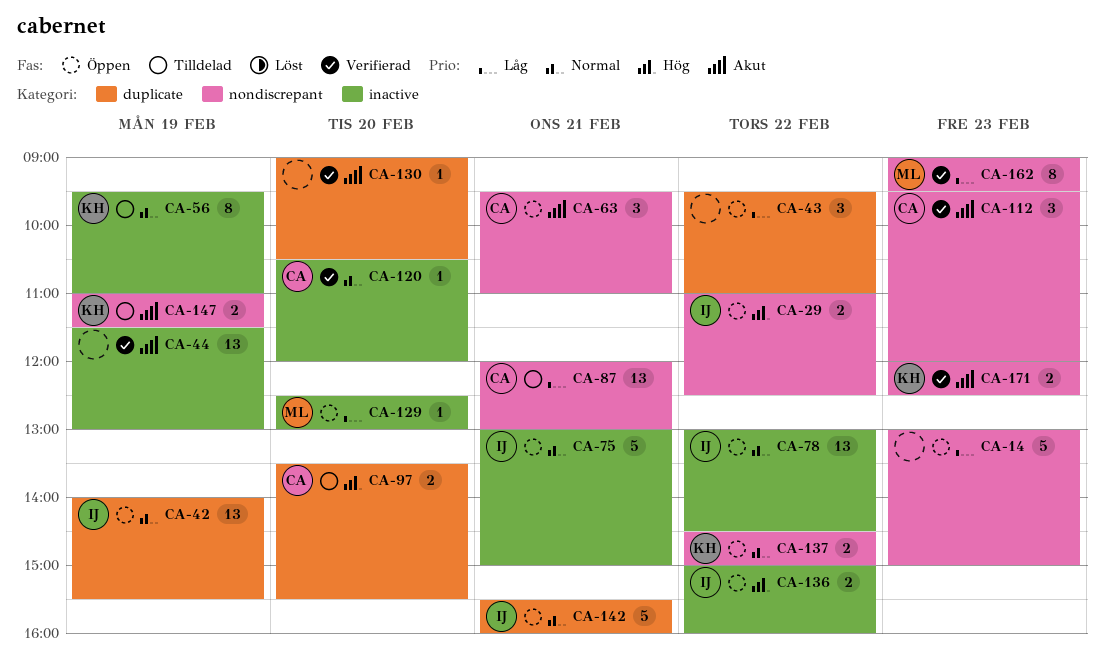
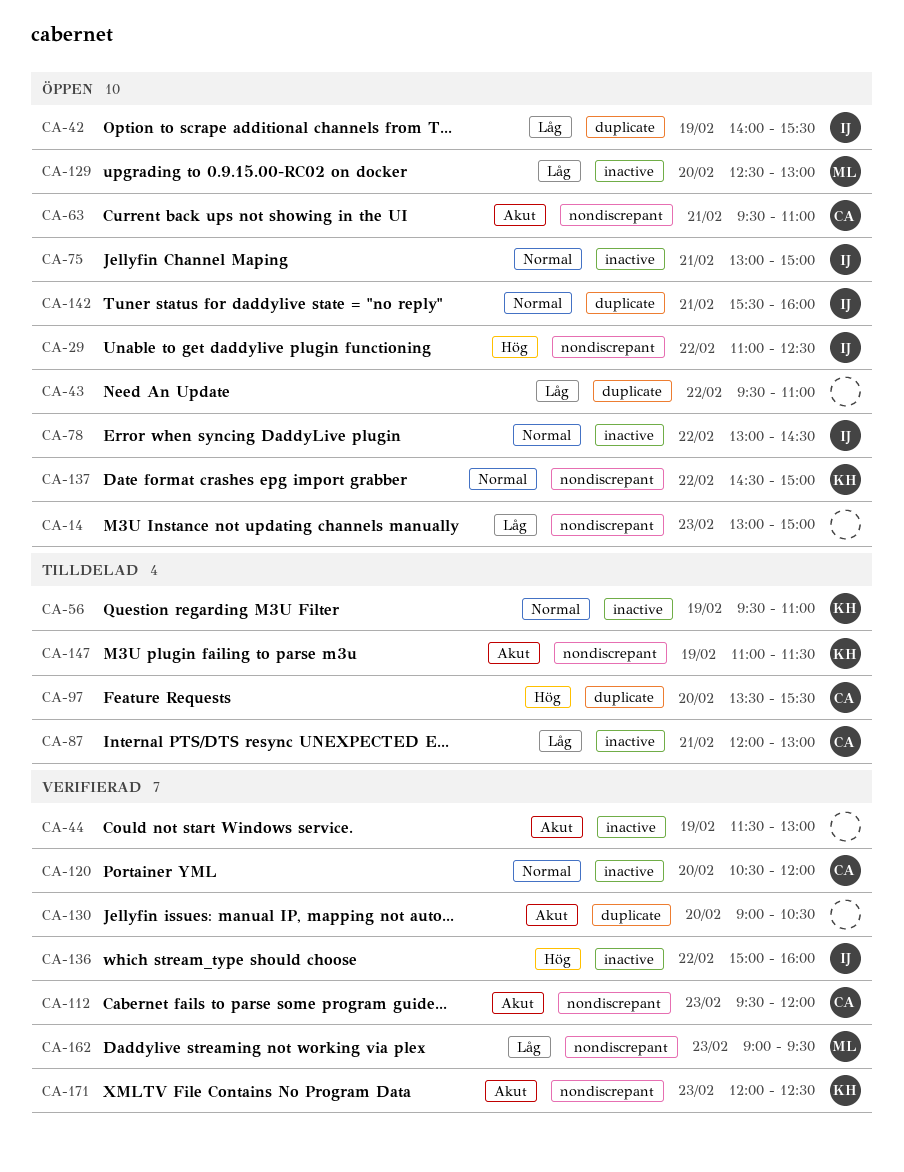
CA-42, priority: Normal -> Låg
CA-87, label: nondiscrepant -> inactive
CA-136, status: Öppen -> Verifierad

